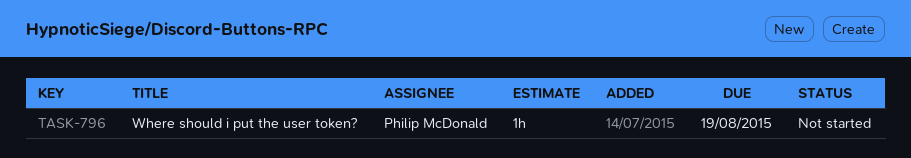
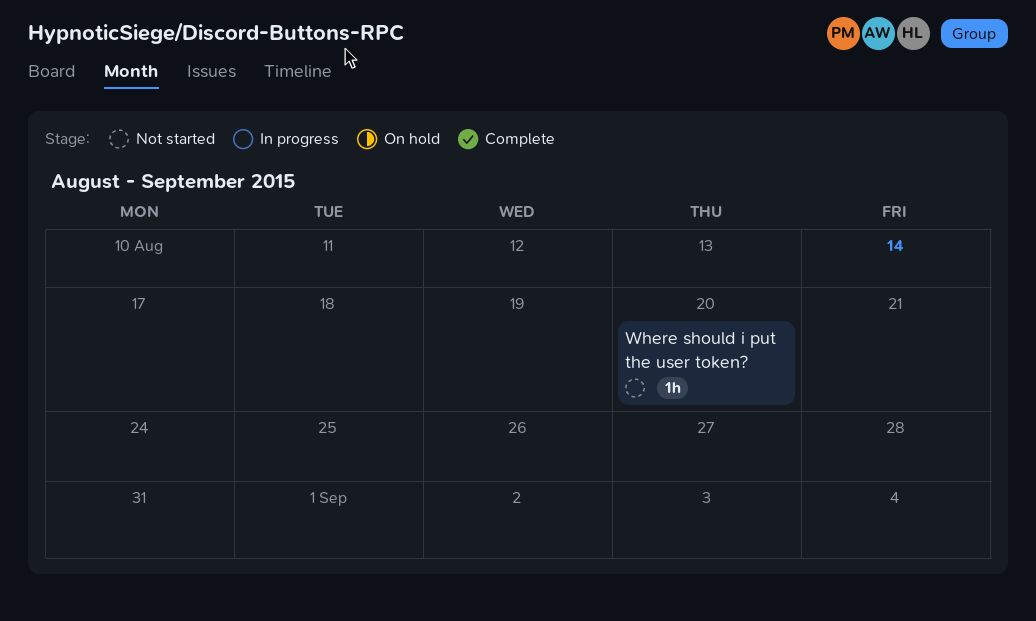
Where should i put the user token?, due: Aug 19 -> Aug 20

